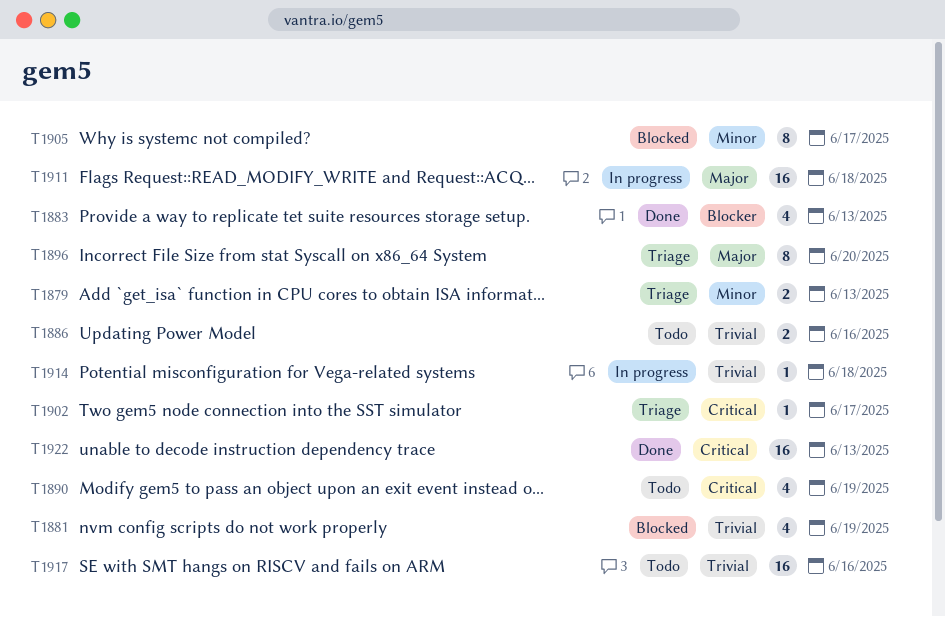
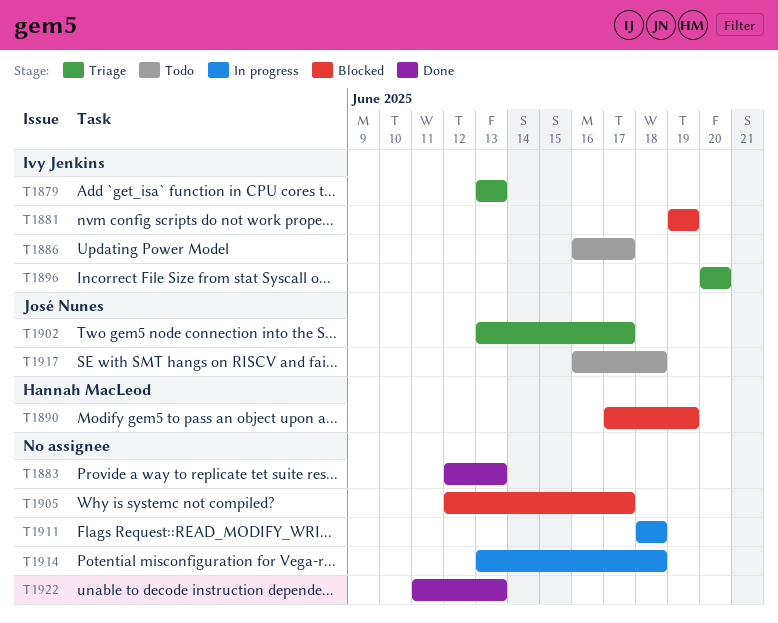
T1886, due: Jun 16 -> Jun 17
T1890, status: Todo -> Blocked
T1917, due: Jun 16 -> Jun 18

